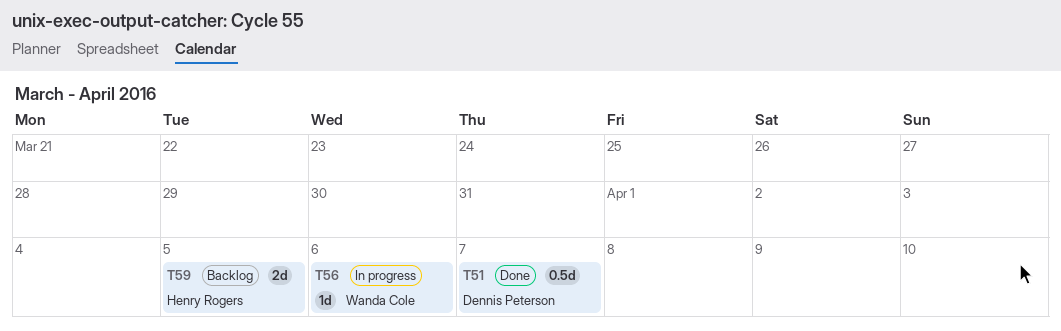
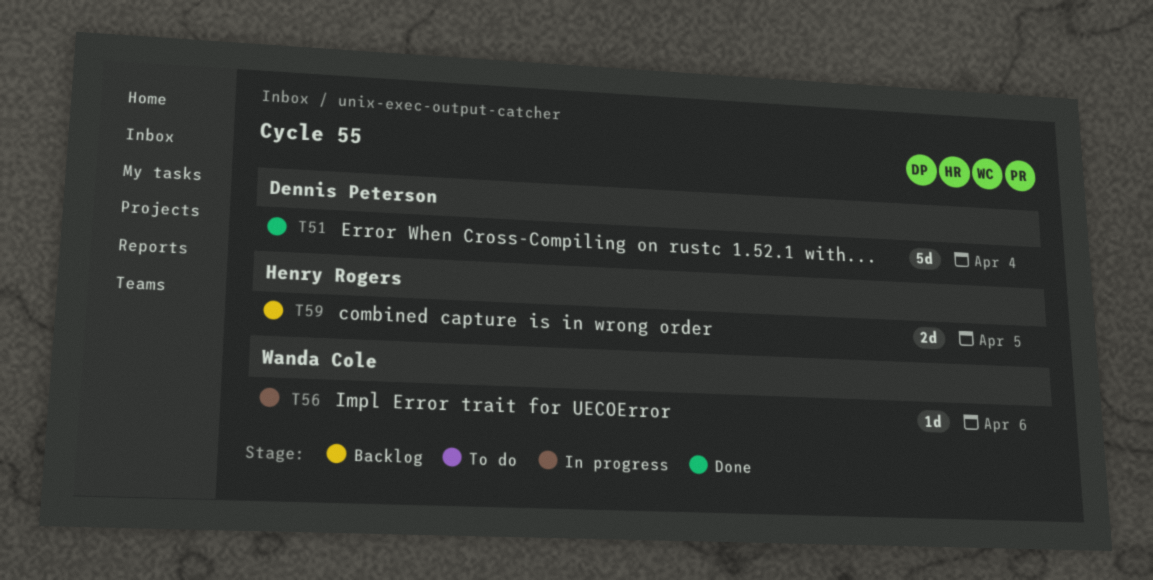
T51, estimate: 0.5d -> 5d
T51, due: Apr 7 -> Apr 4

